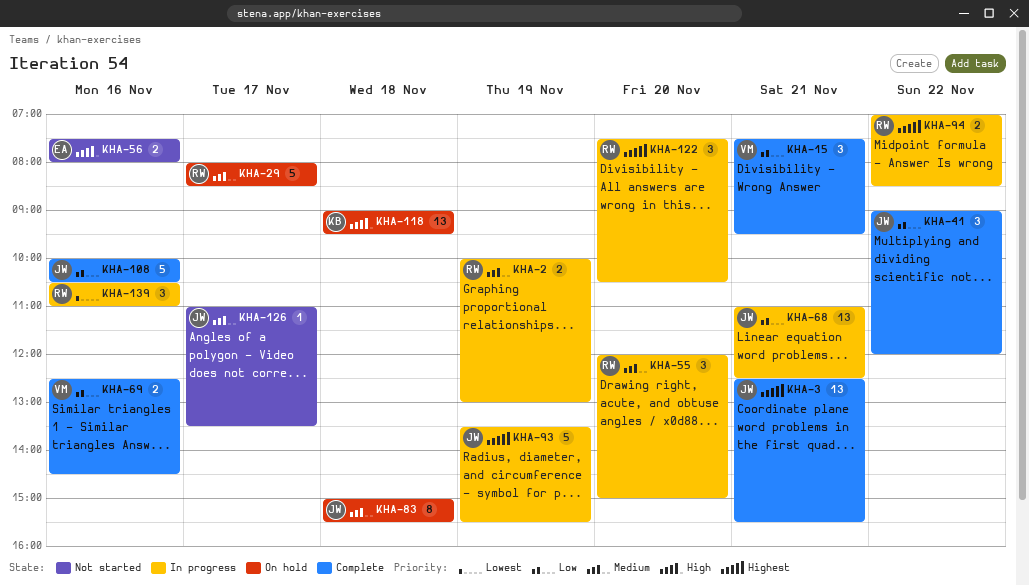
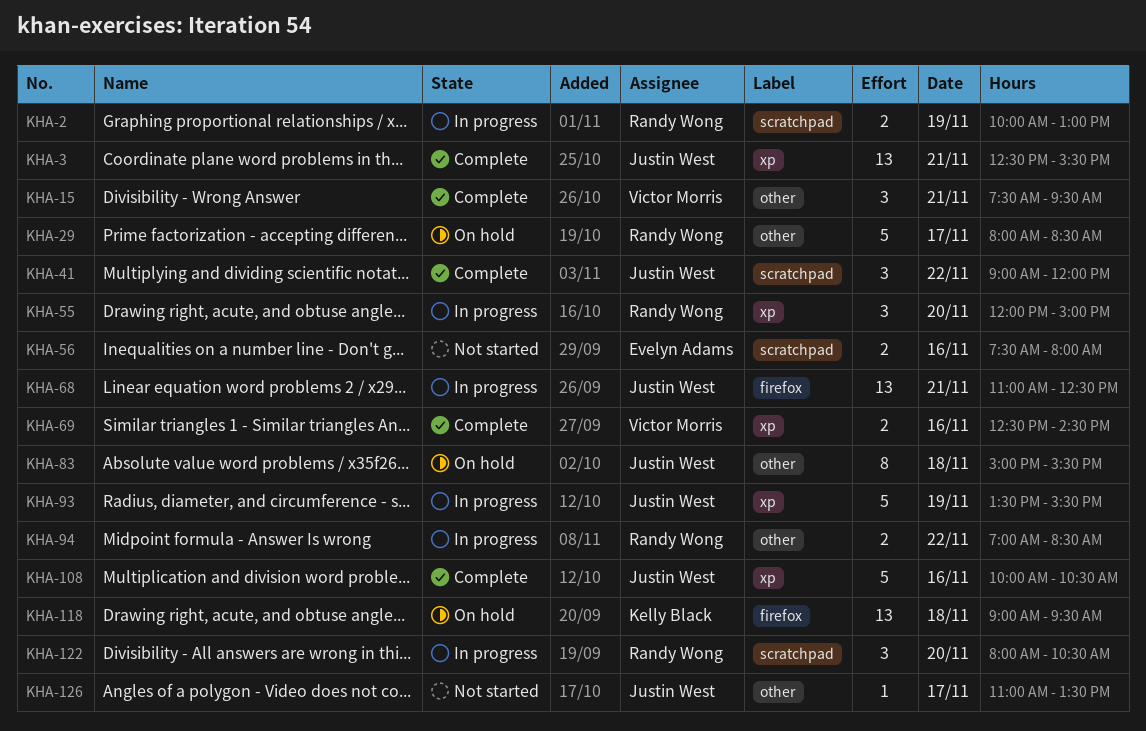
KHA-122, begins: 07:30 -> 08:00
KHA-139: present -> none

